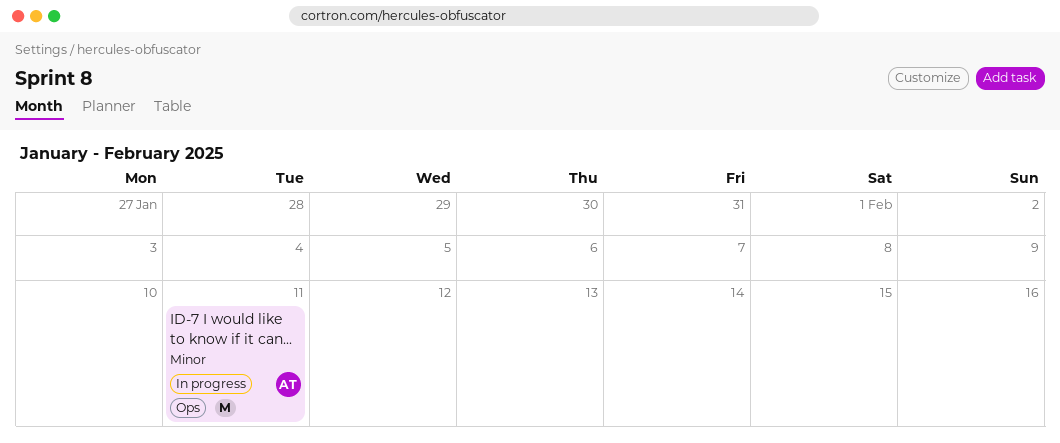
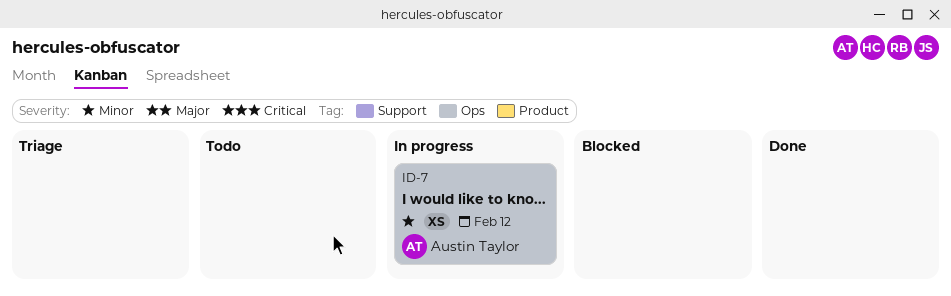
ID-7, estimate: M -> XS
ID-7, due: Feb 11 -> Feb 12

